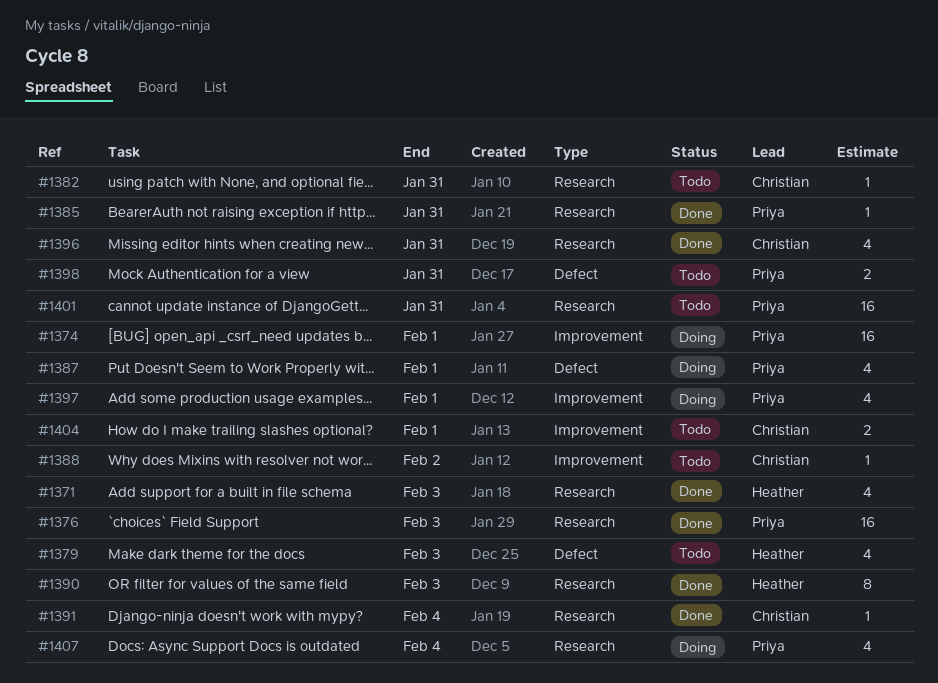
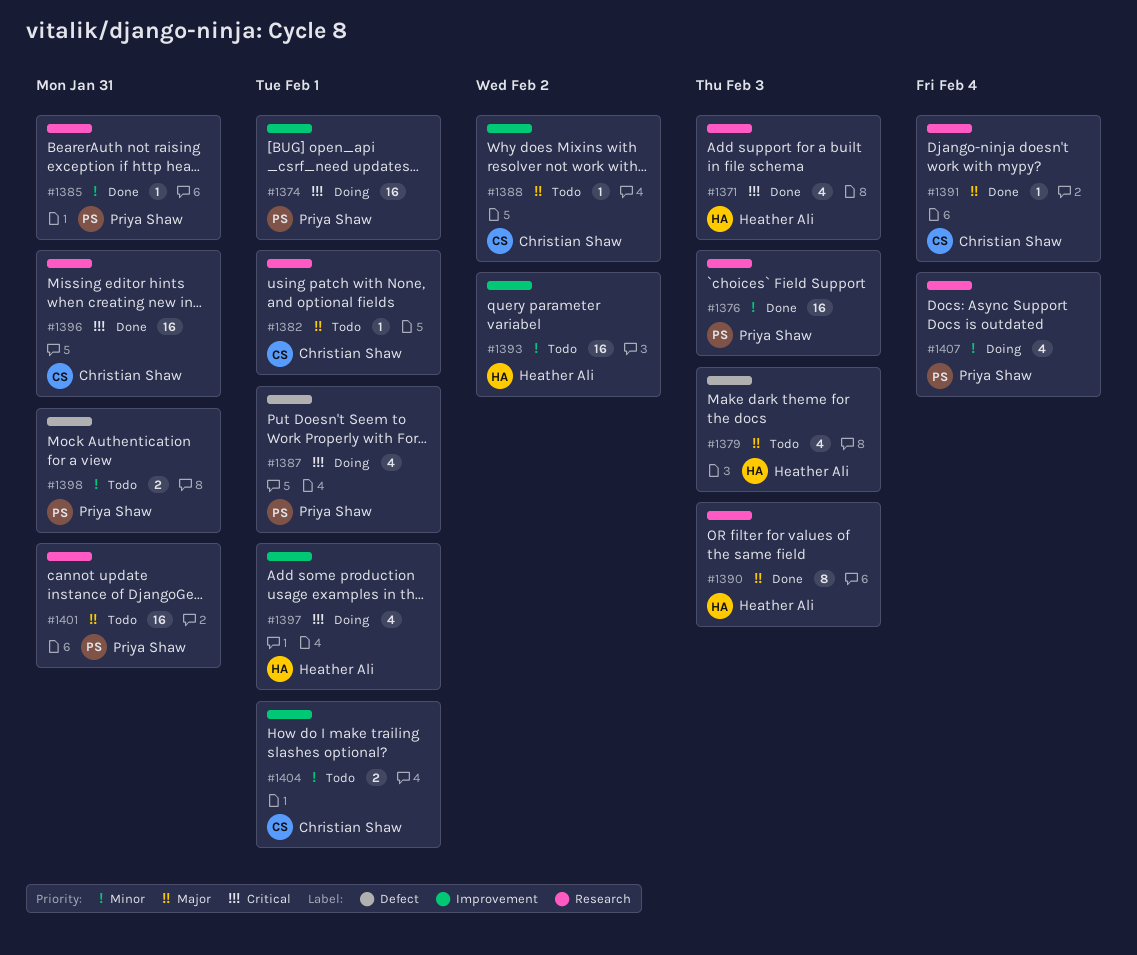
#1382, due: Jan 31 -> Feb 1
#1393: none -> present
#1396, estimate: 4 -> 16
#1397, owner: Priya Shaw -> Heather Ali

